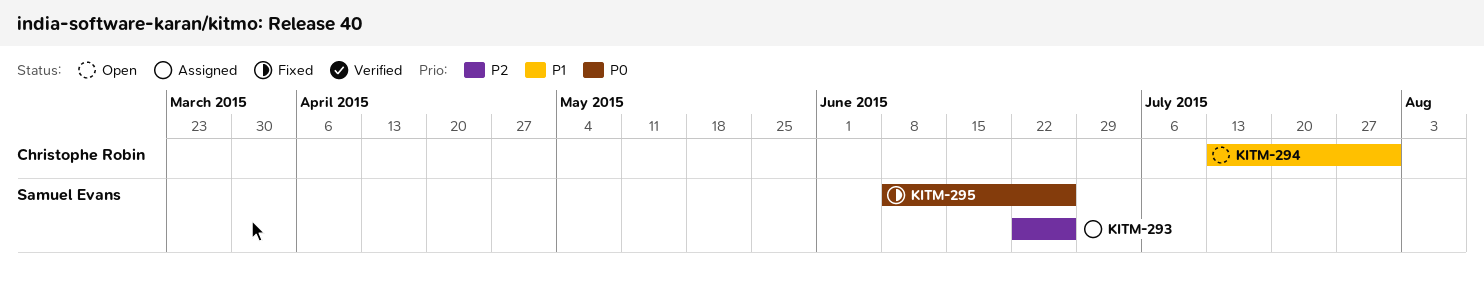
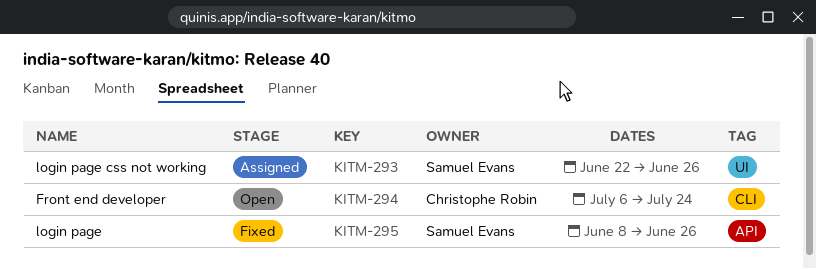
KITM-294, start: Jul 13 -> Jul 6
KITM-294, due: Jul 31 -> Jul 24

